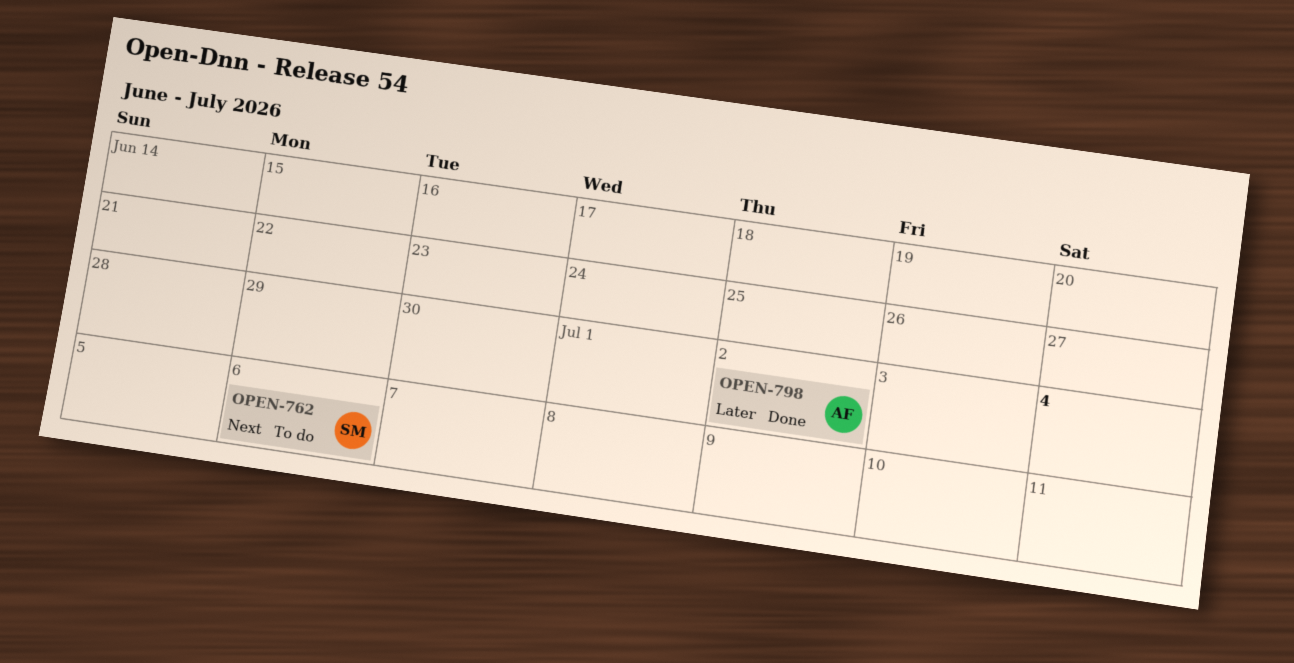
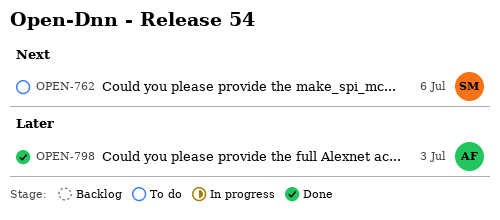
OPEN-798, due: Jul 2 -> Jul 3

